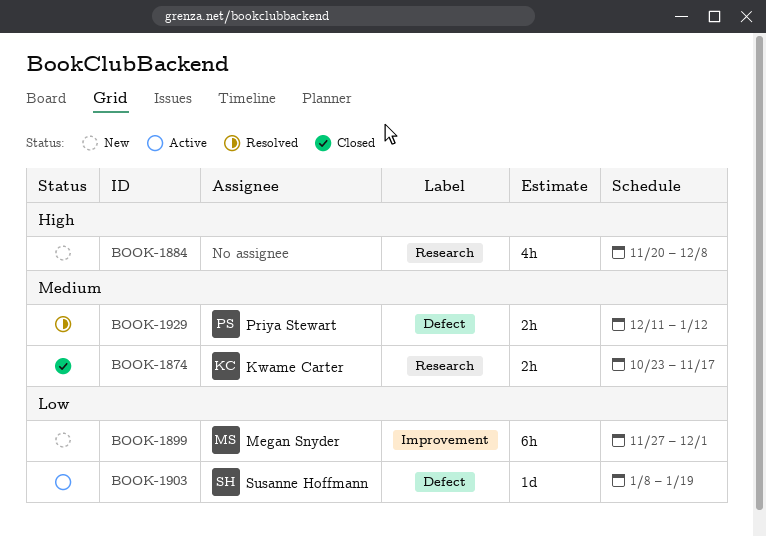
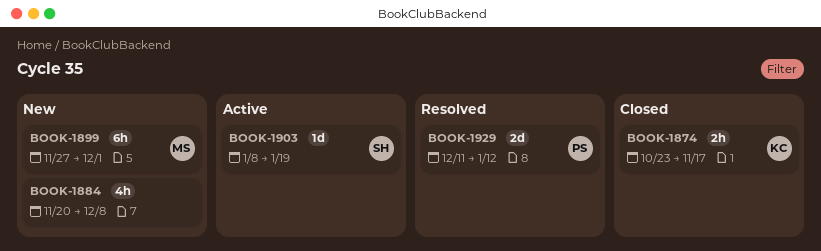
BOOK-1929, estimate: 2h -> 2d

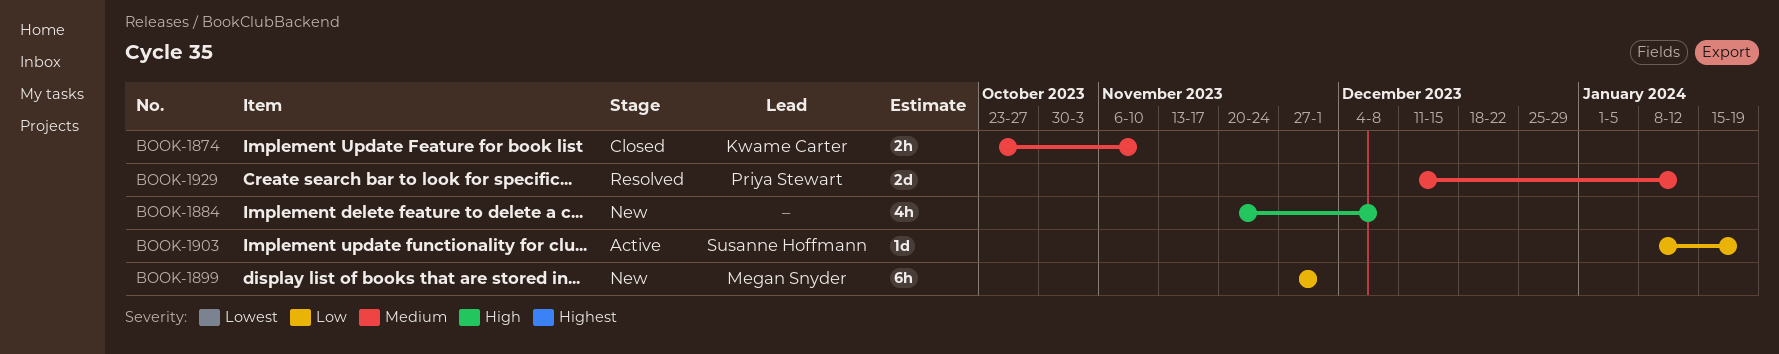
BOOK-1874, due: Nov 17 -> Nov 10

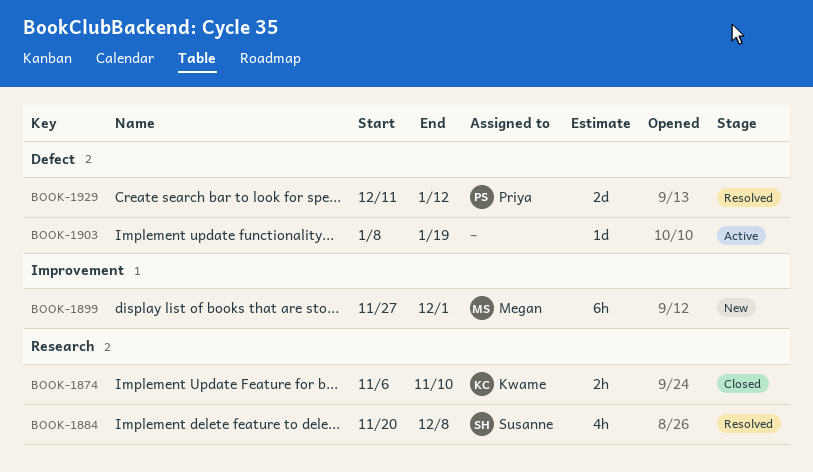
BOOK-1874, start: Oct 23 -> Nov 6
BOOK-1884, status: New -> Resolved
BOOK-1884, owner: none -> Susanne Hoffmann
BOOK-1903, owner: Susanne Hoffmann -> none

